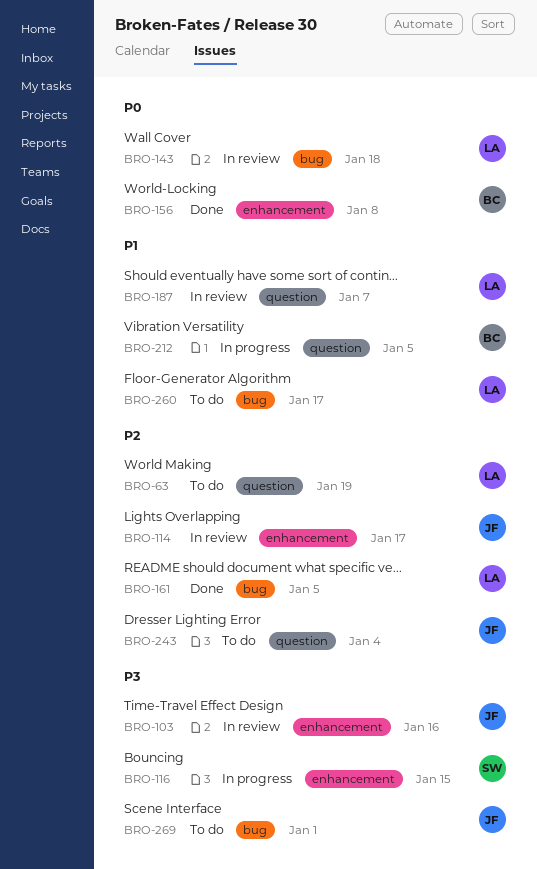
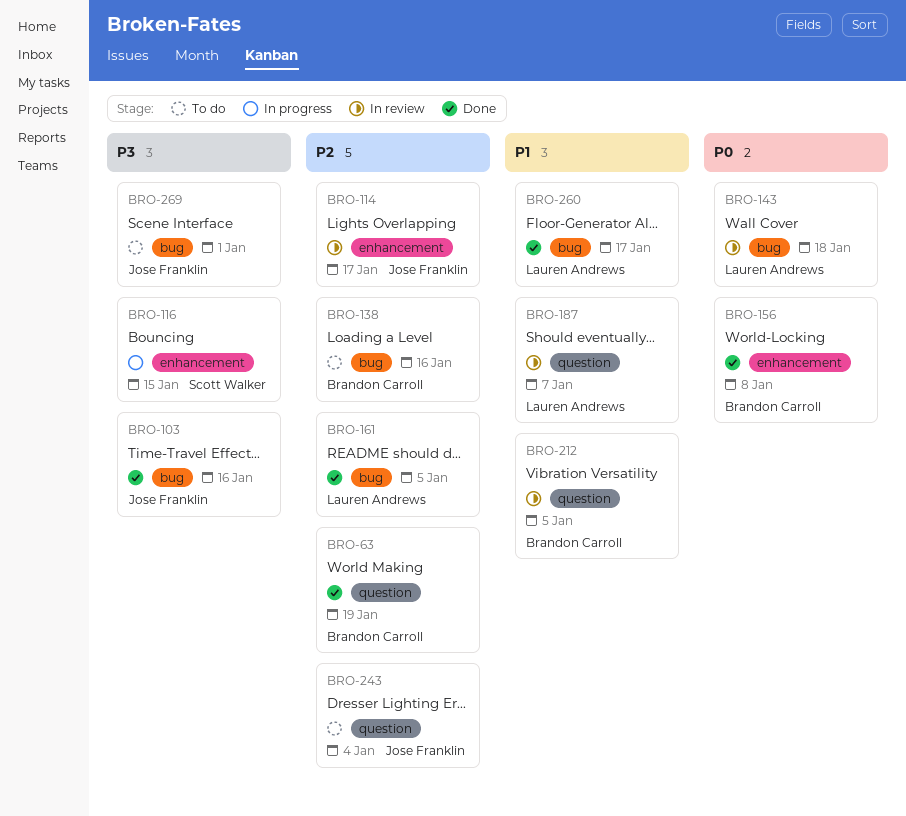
BRO-63, status: To do -> Done
BRO-63, owner: Lauren Andrews -> Brandon Carroll
BRO-103, status: In review -> Done
BRO-103, label: enhancement -> bug
BRO-138: none -> present
BRO-212, status: In progress -> In review
BRO-260, status: To do -> Done

